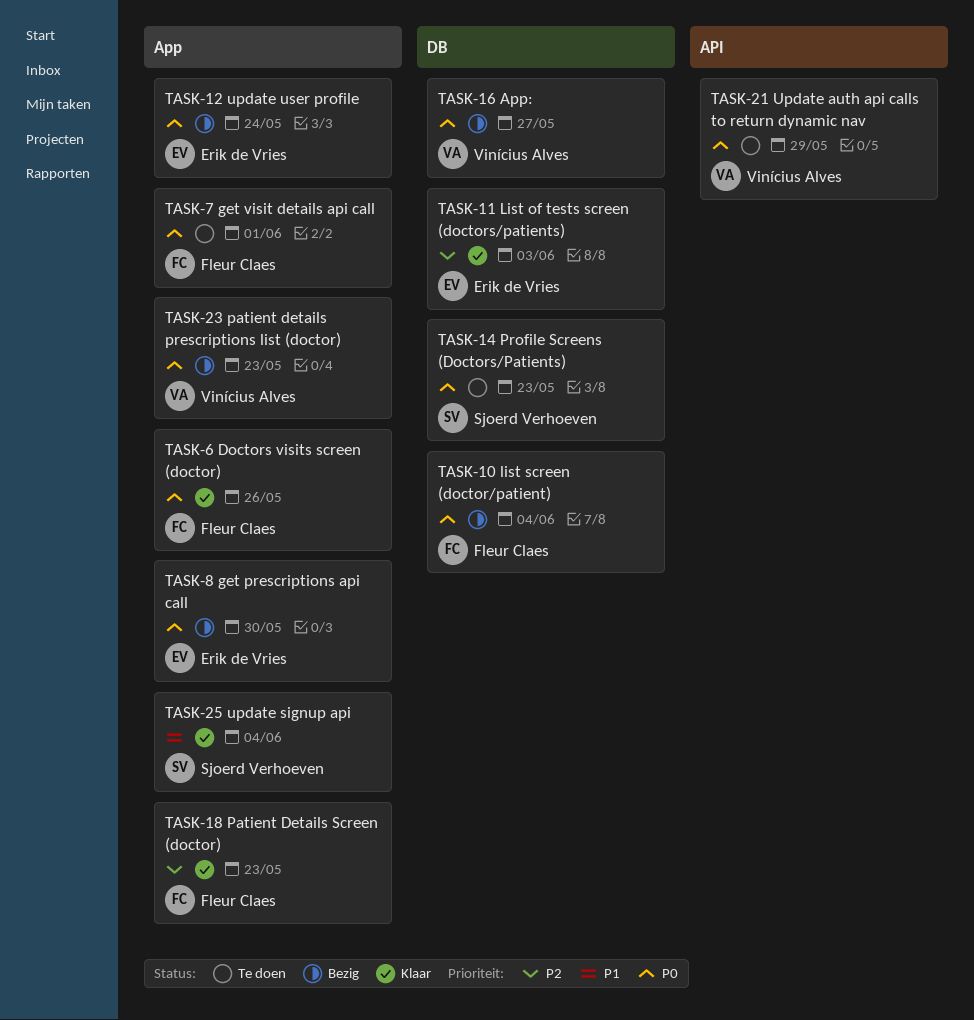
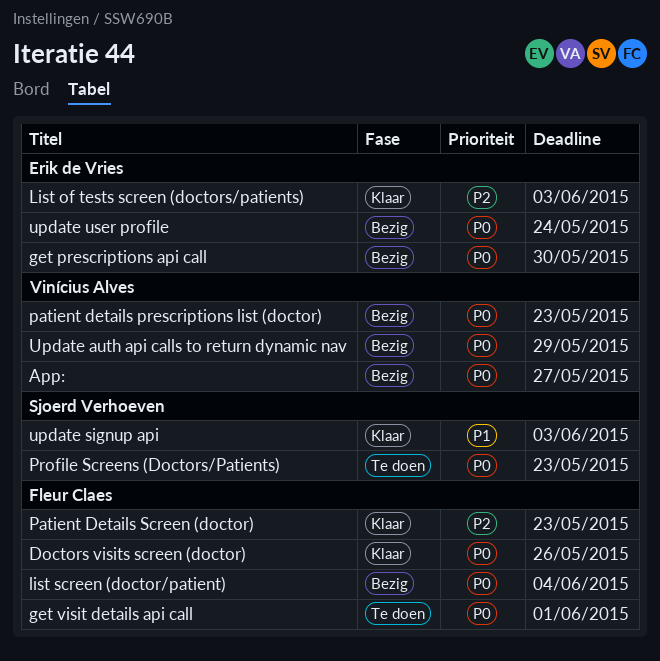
Update auth api calls to return dynamic nav, status: Te doen -> Bezig
update signup api, due: Jun 4 -> Jun 3

